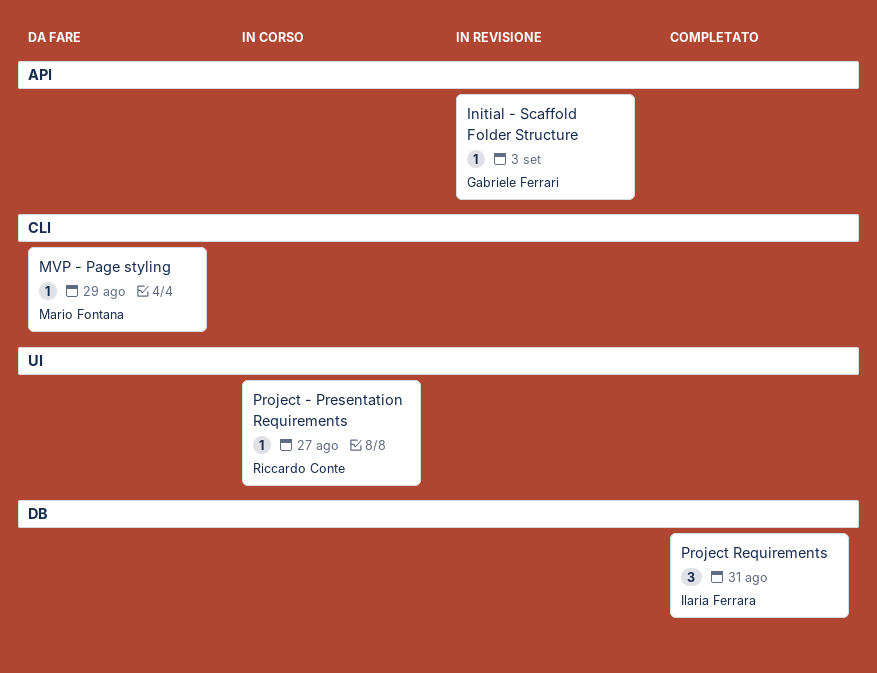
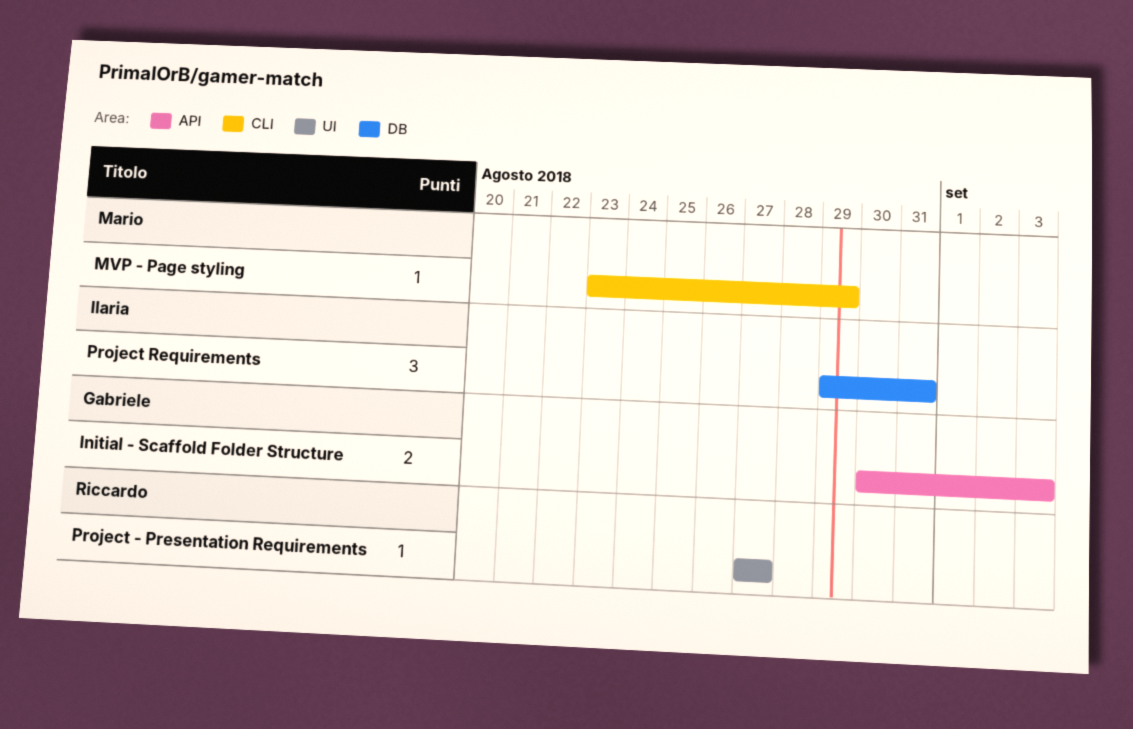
Initial - Scaffold Folder Structure, estimate: 1 -> 2

